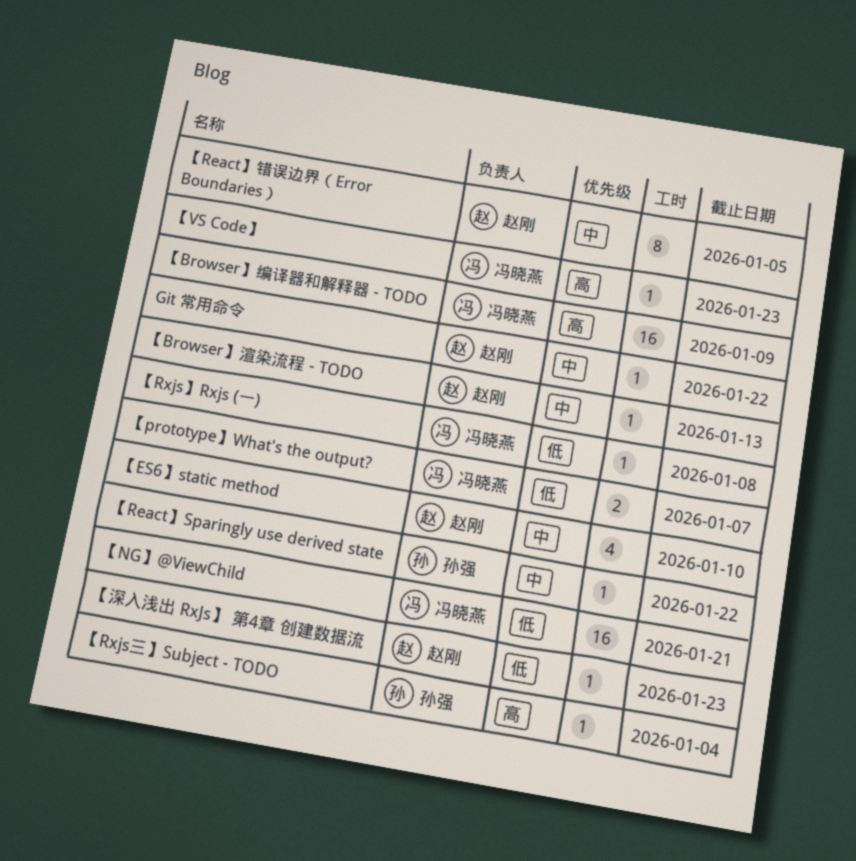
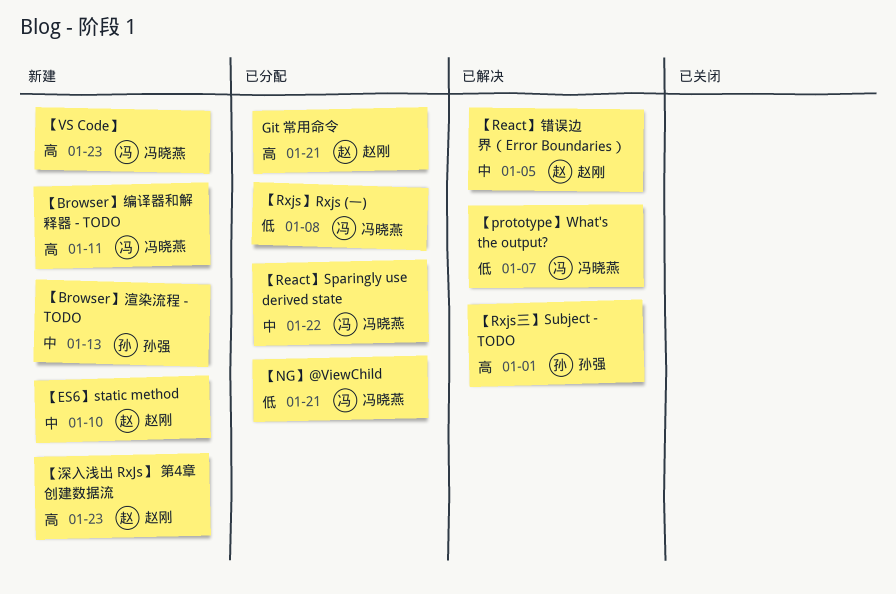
Git 常用命令, priority: 中 -> 高
Git 常用命令, due: Jan 22 -> Jan 21
【Browser】渲染流程 - TODO, owner: 赵刚 -> 孙强
【Browser】编译器和解释器 - TODO, due: Jan 9 -> Jan 11
【React】Sparingly use derived state, owner: 孙强 -> 冯晓燕
【Rxjs三】Subject - TODO, due: Jan 4 -> Jan 1
【深入浅出 RxJs】 第4章 创建数据流, priority: 低 -> 高

